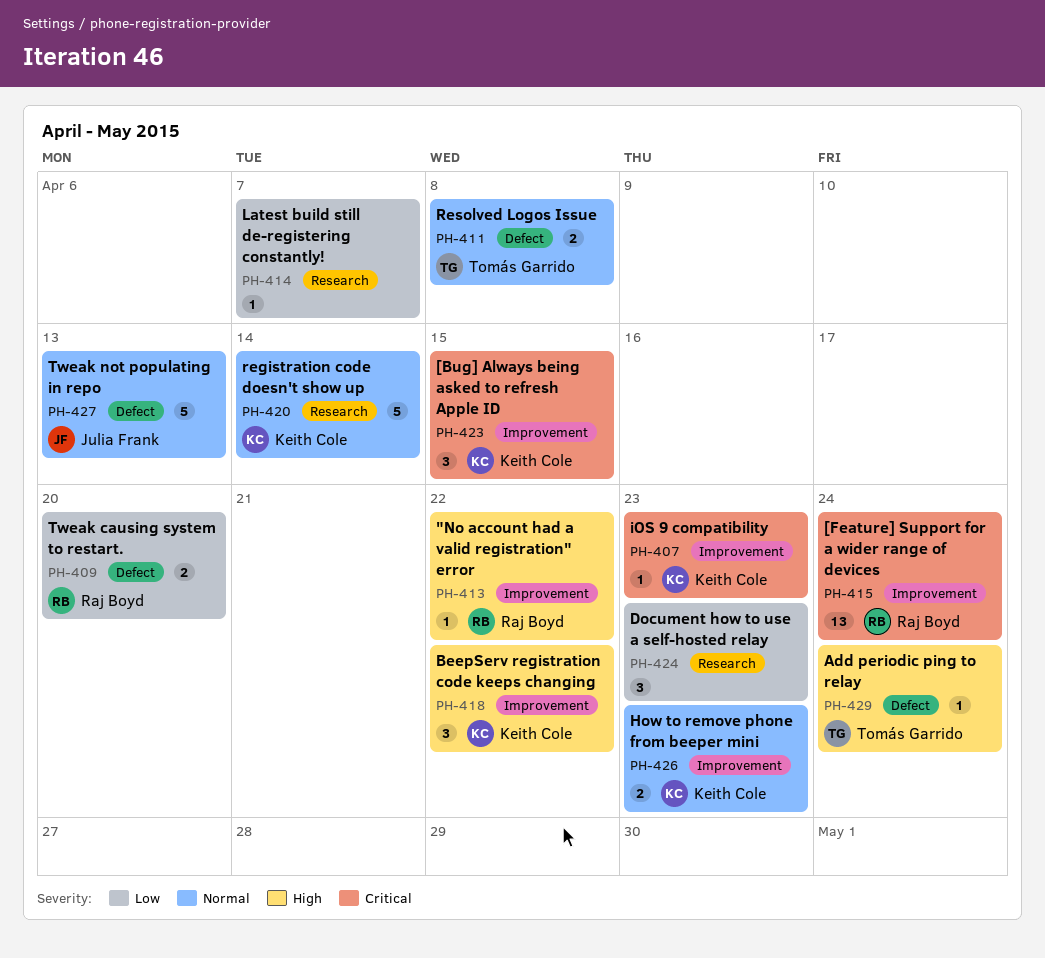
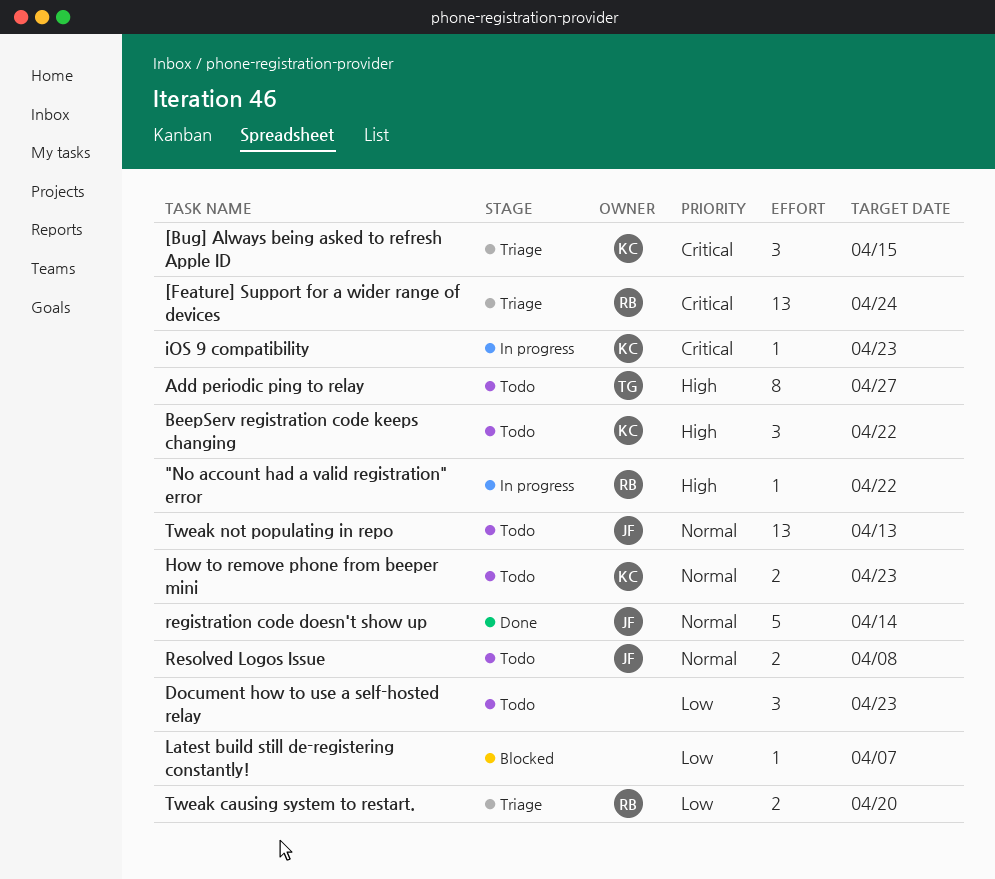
Add periodic ping to relay, estimate: 1 -> 8
Add periodic ping to relay, due: Apr 24 -> Apr 27
registration code doesn't show up, owner: Keith Cole -> Julia Frank
Resolved Logos Issue, owner: Tomás Garrido -> Julia Frank
Tweak not populating in repo, estimate: 5 -> 13

